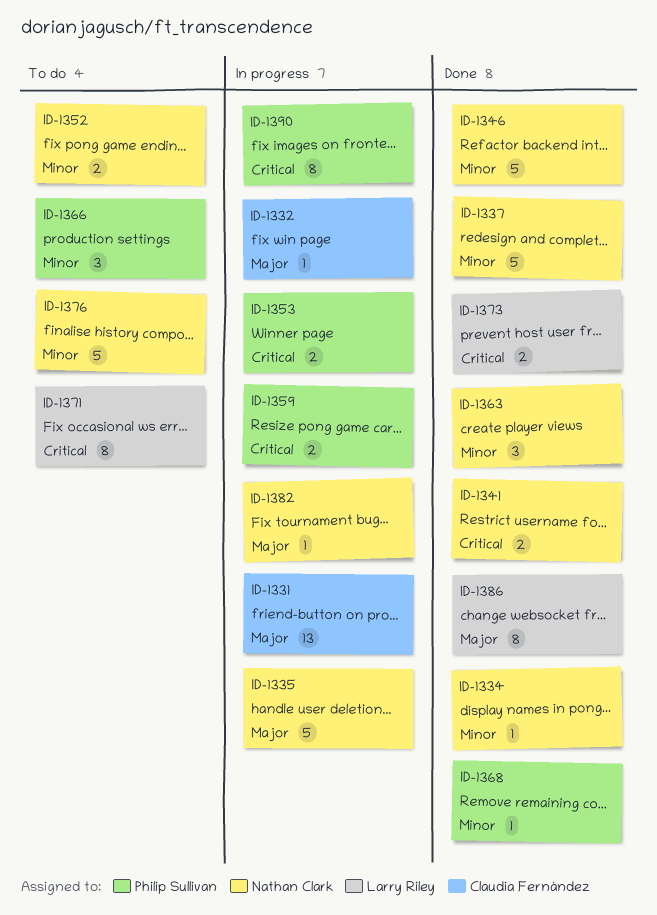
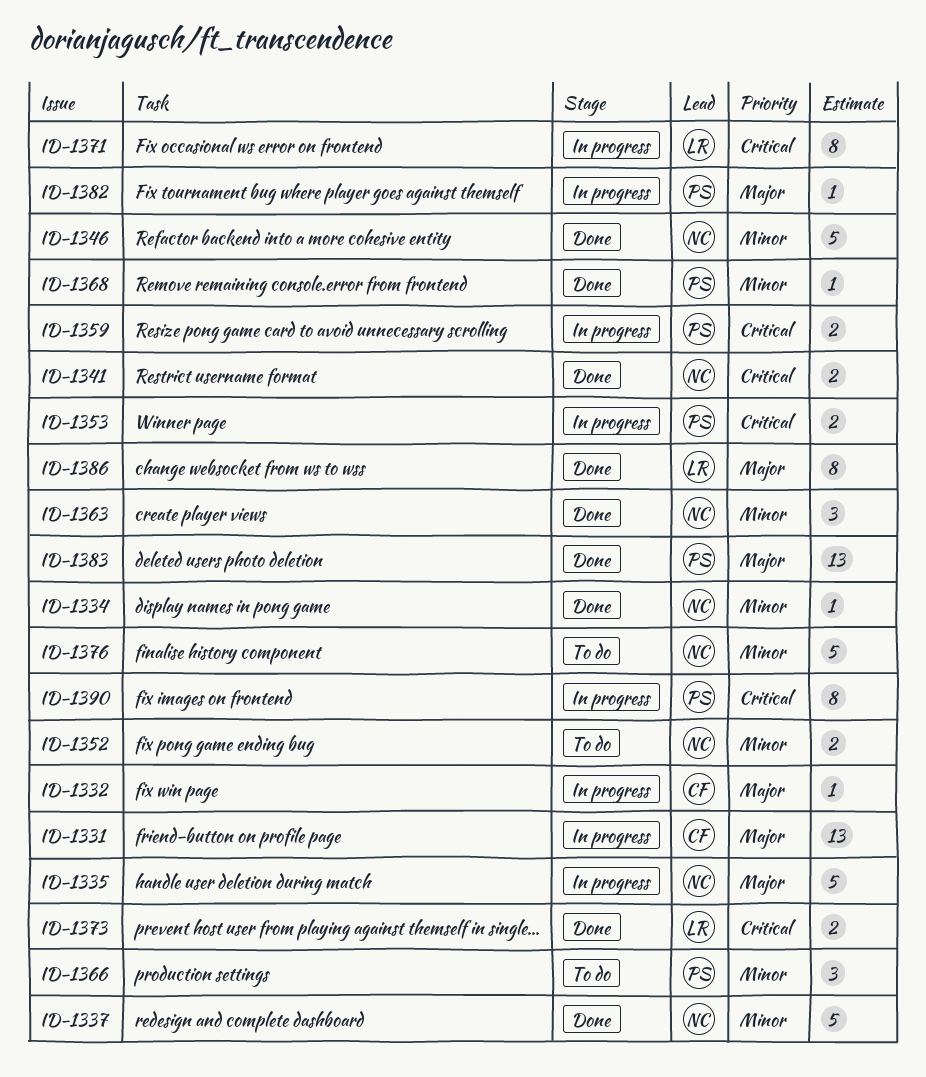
ID-1371, status: To do -> In progress
ID-1382, owner: Nathan Clark -> Philip Sullivan
ID-1383: none -> present

